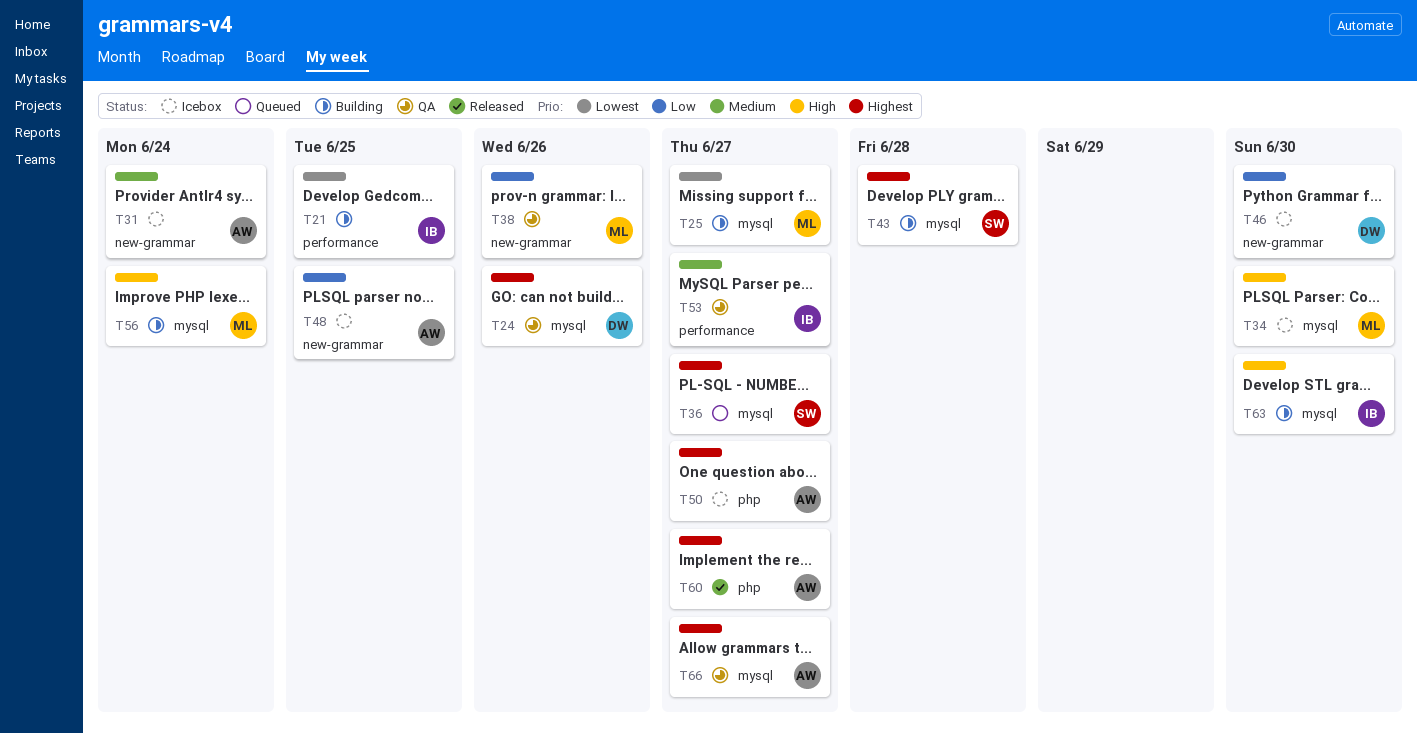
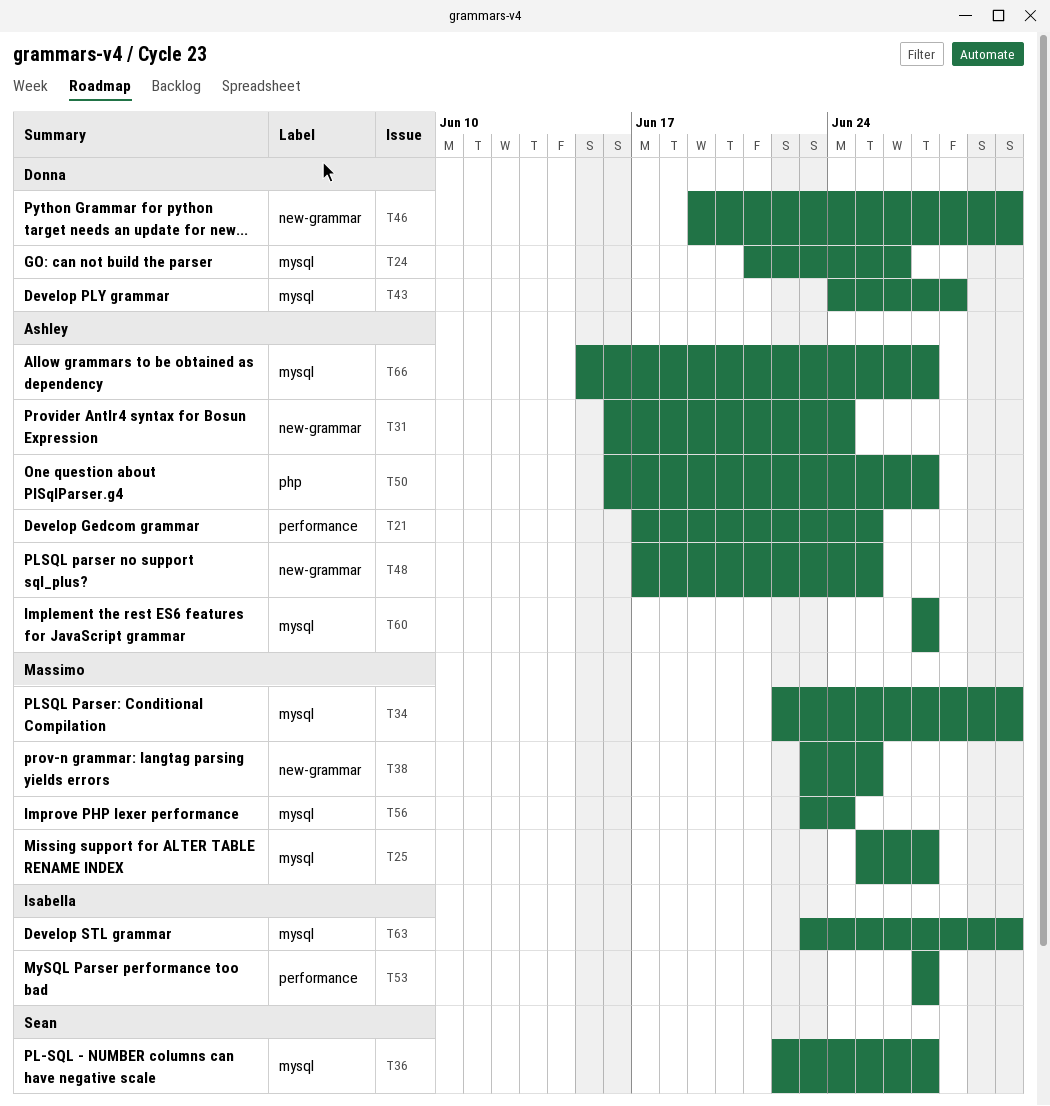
T21, owner: Isabella -> Ashley
T38, due: Jun 26 -> Jun 25
T43, owner: Sean -> Donna
T60, label: php -> mysql

